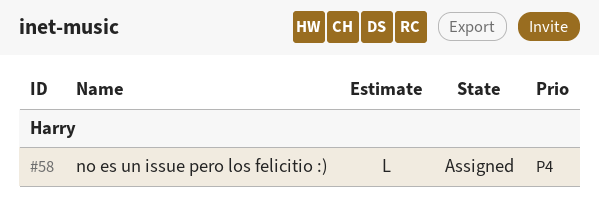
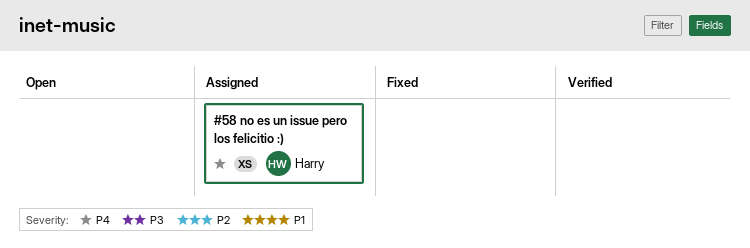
#58, estimate: L -> XS

